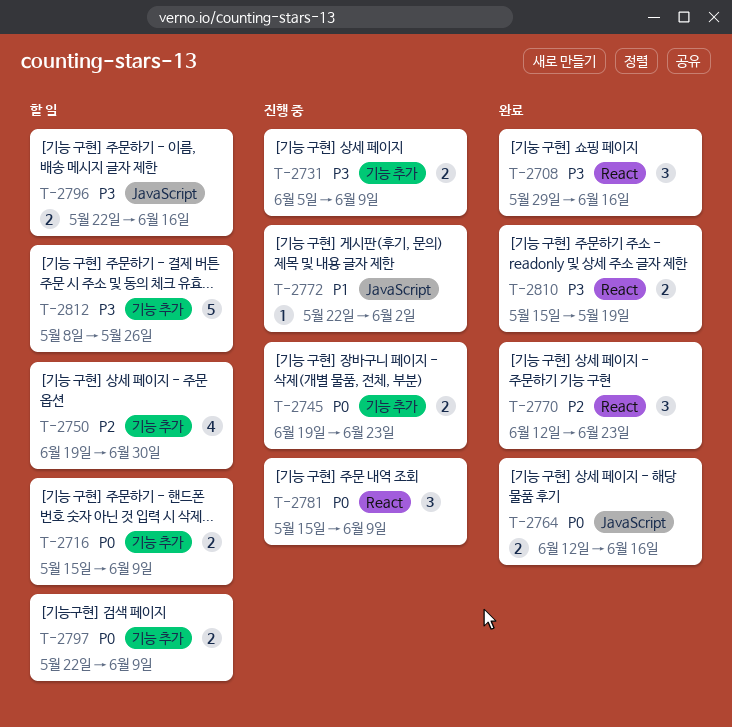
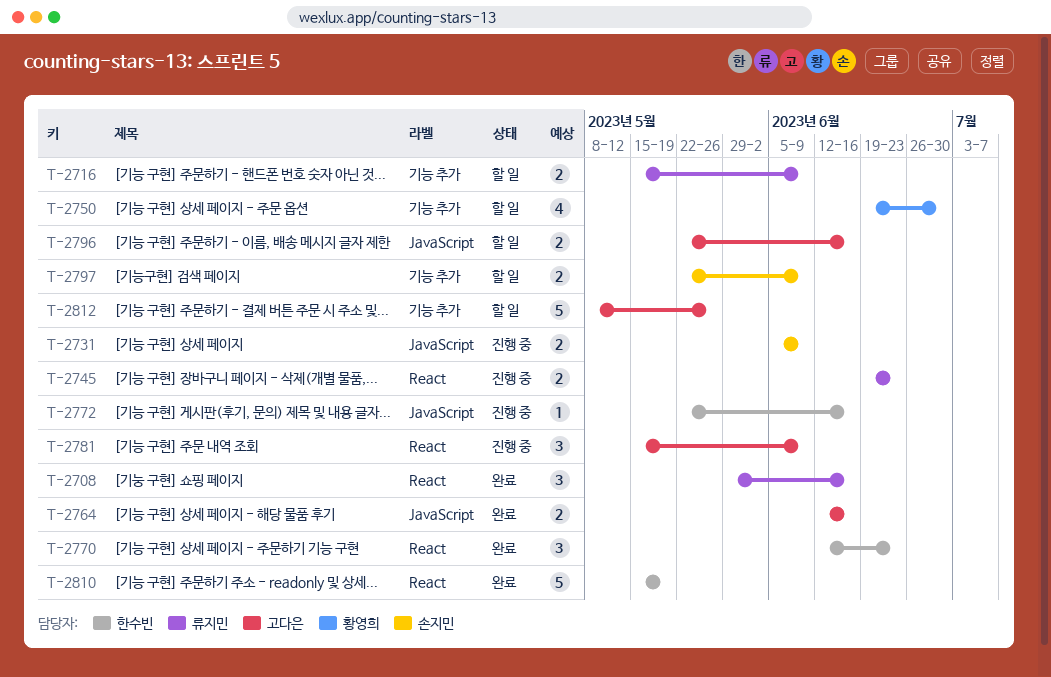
T-2731, label: 기능 추가 -> JavaScript
T-2745, label: 기능 추가 -> React
T-2772, due: Jun 2 -> Jun 16
T-2810, estimate: 2 -> 5

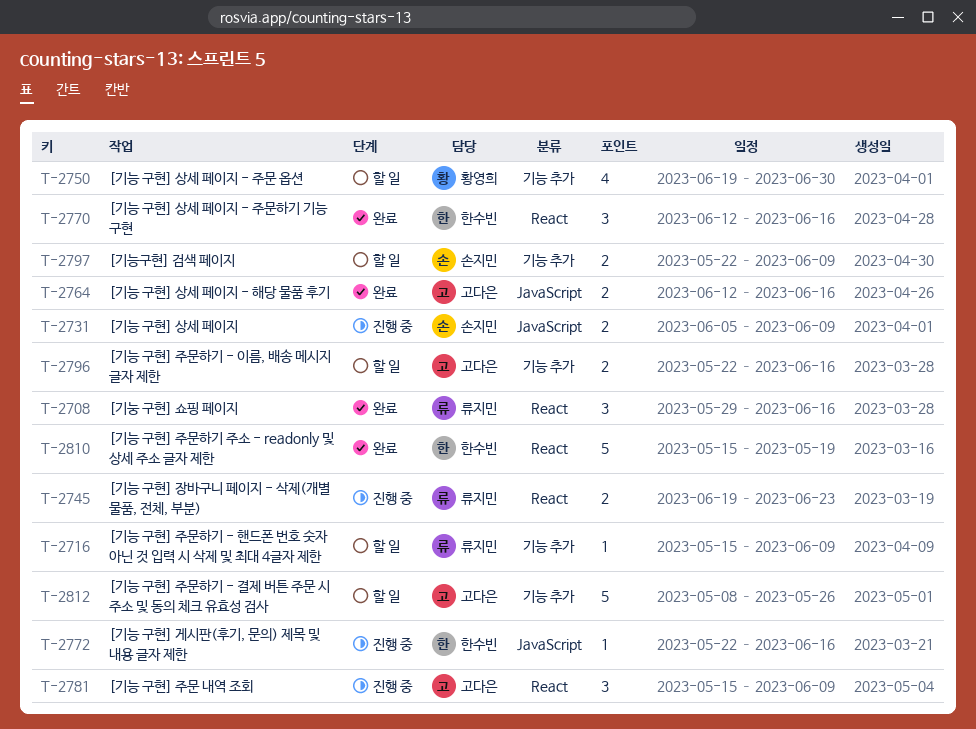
T-2716, estimate: 2 -> 1
T-2770, due: Jun 23 -> Jun 16
T-2796, label: JavaScript -> 기능 추가

